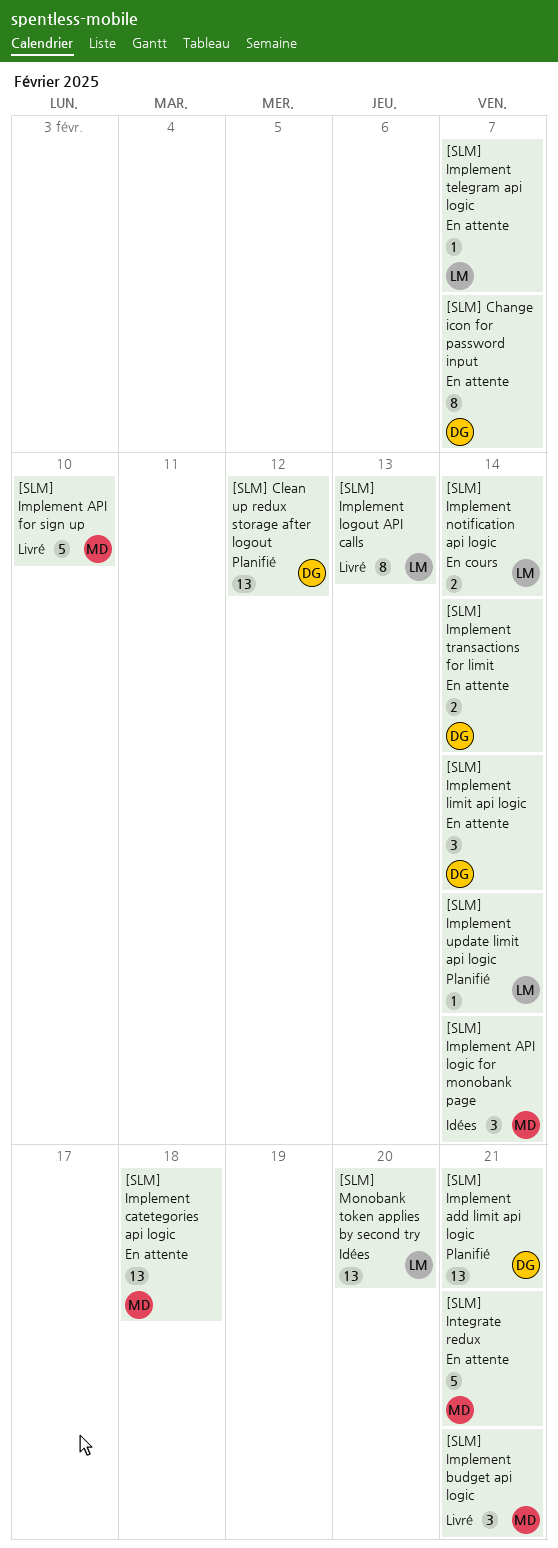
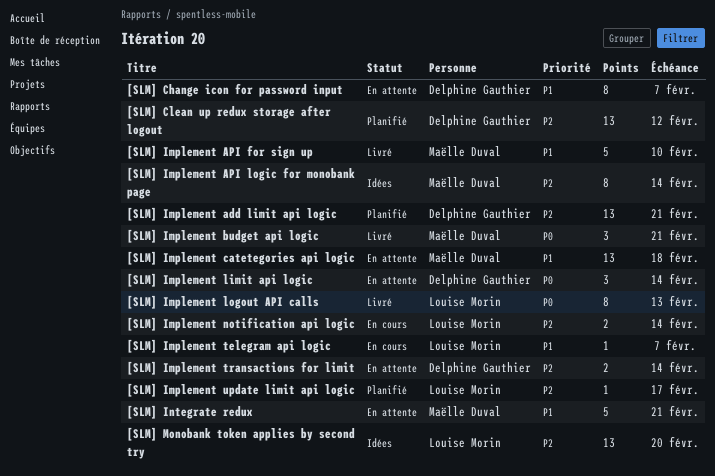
[SLM] Implement API logic for monobank page, estimate: 3 -> 8
[SLM] Implement telegram api logic, status: En attente -> En cours
[SLM] Implement update limit api logic, due: Feb 14 -> Feb 17

